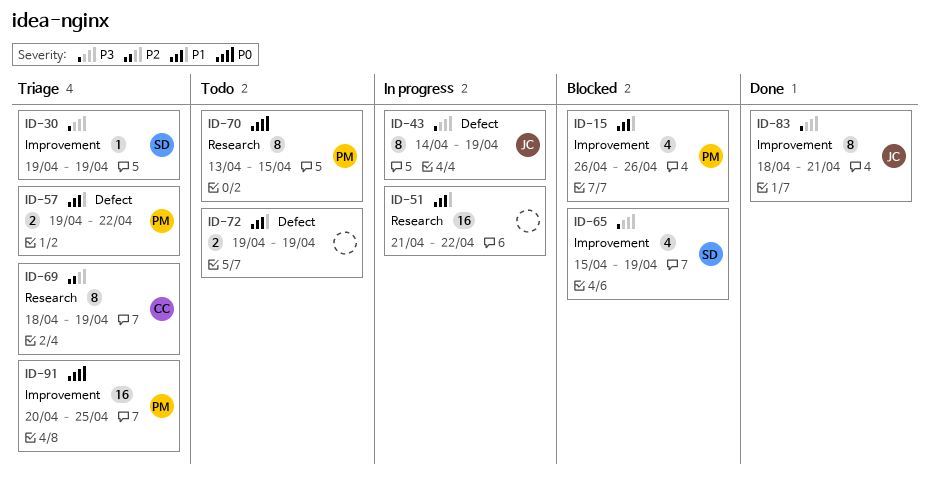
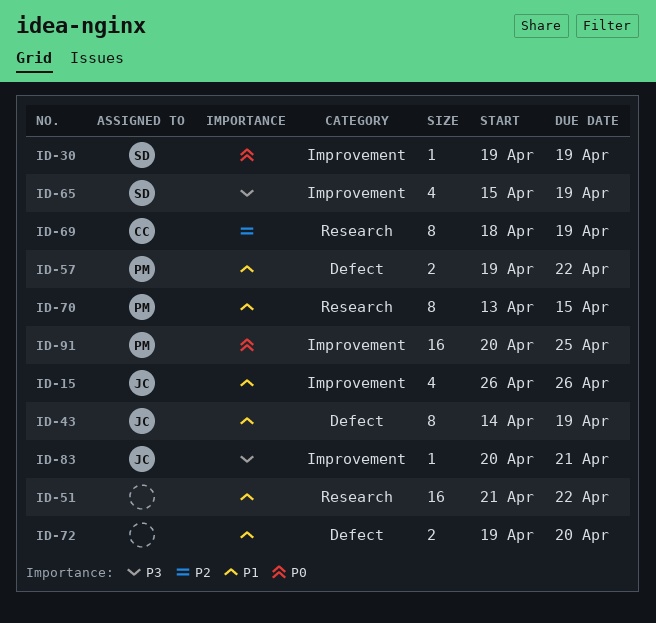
ID-15, owner: PM -> JC
ID-30, priority: P3 -> P0
ID-43, priority: P3 -> P1
ID-70, priority: P0 -> P1
ID-72, due: Apr 19 -> Apr 20
ID-83, estimate: 8 -> 1
ID-83, start: Apr 18 -> Apr 20

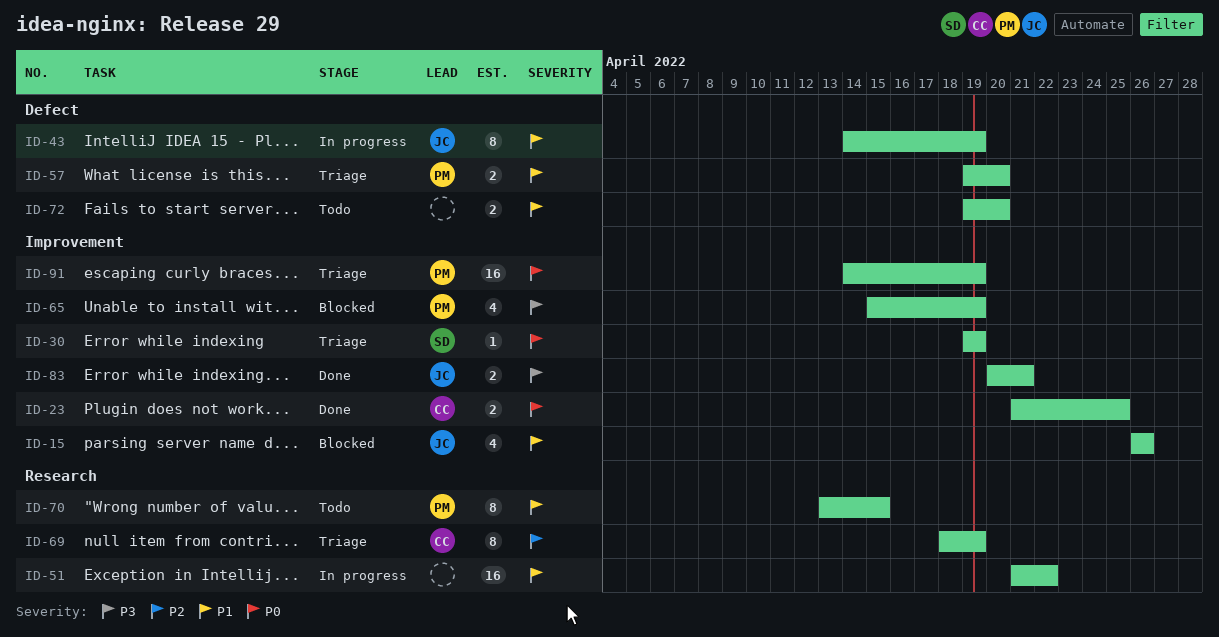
ID-23: none -> present
ID-57, due: Apr 22 -> Apr 20
ID-65, owner: SD -> PM
ID-83, estimate: 1 -> 2
ID-91, start: Apr 20 -> Apr 14
ID-91, due: Apr 25 -> Apr 19

